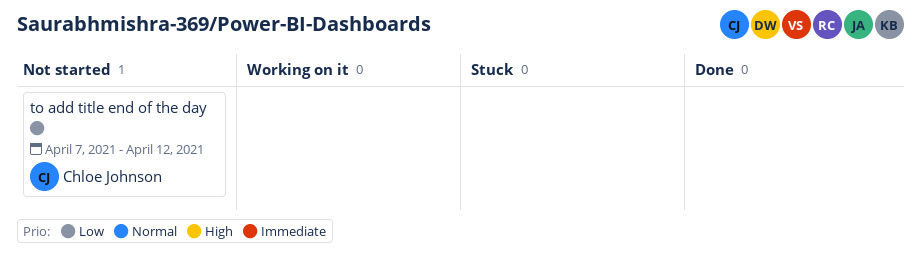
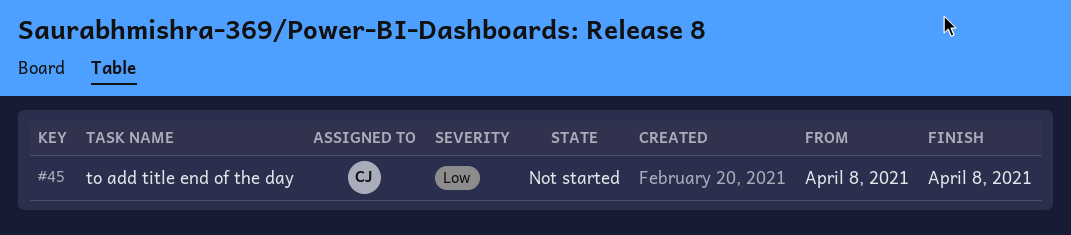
to add title end of the day, start: Apr 7 -> Apr 8
to add title end of the day, due: Apr 12 -> Apr 8

